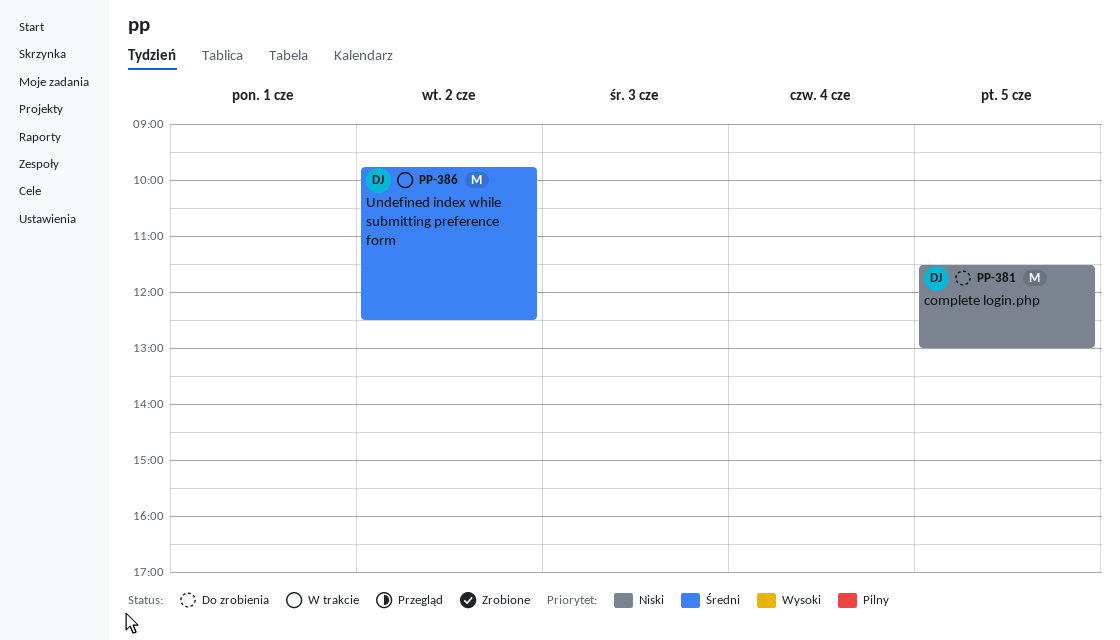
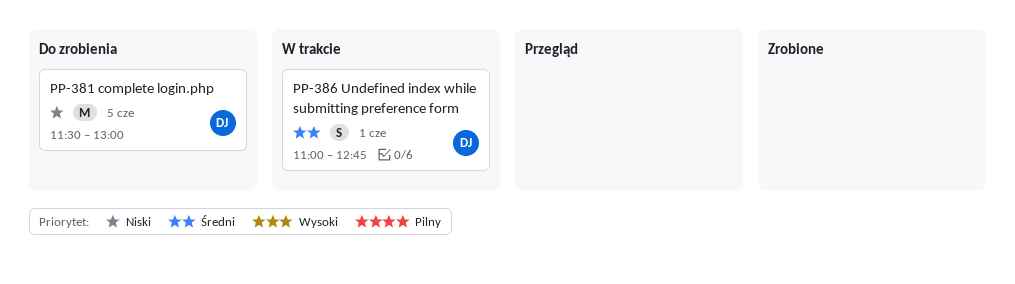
PP-386, estimate: M -> S
PP-386, day: Jun 2 -> Jun 1
PP-386, begins: 09:45 -> 11:00
PP-386, ends: 12:30 -> 12:45

